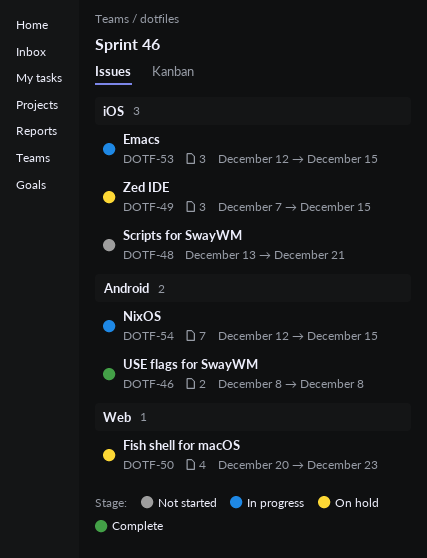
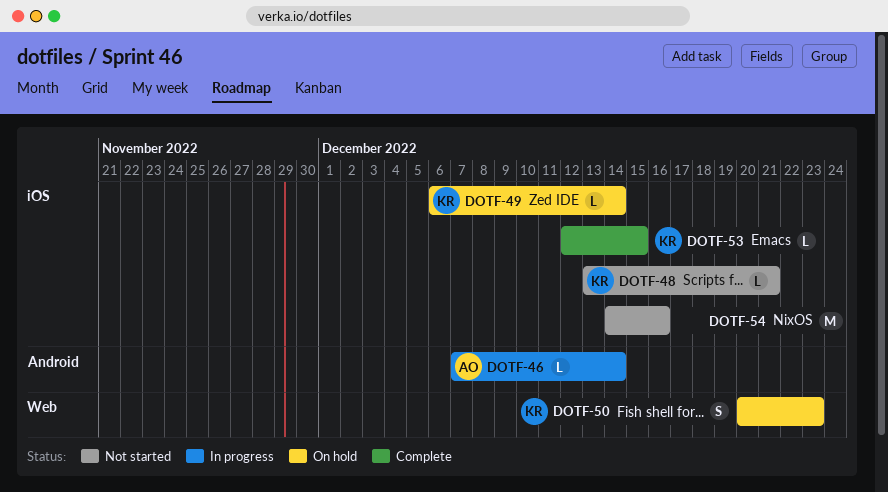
DOTF-46, status: Complete -> In progress
DOTF-46, start: Dec 8 -> Dec 7
DOTF-46, due: Dec 8 -> Dec 14
DOTF-49, start: Dec 7 -> Dec 6
DOTF-49, due: Dec 15 -> Dec 14
DOTF-53, status: In progress -> Complete
DOTF-54, status: In progress -> Not started
DOTF-54, label: Android -> iOS
DOTF-54, start: Dec 12 -> Dec 14
DOTF-54, due: Dec 15 -> Dec 16

